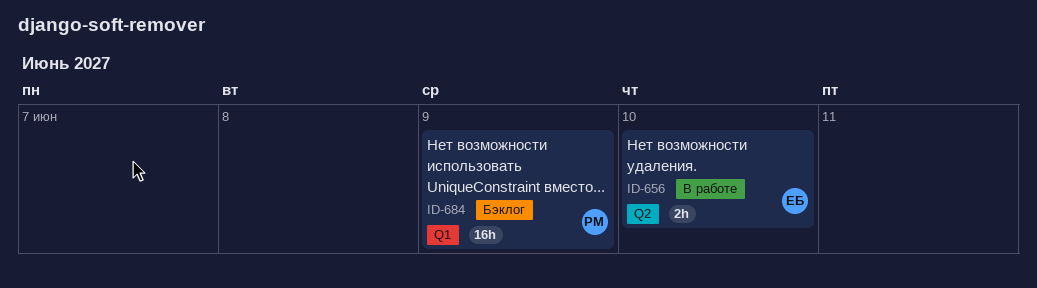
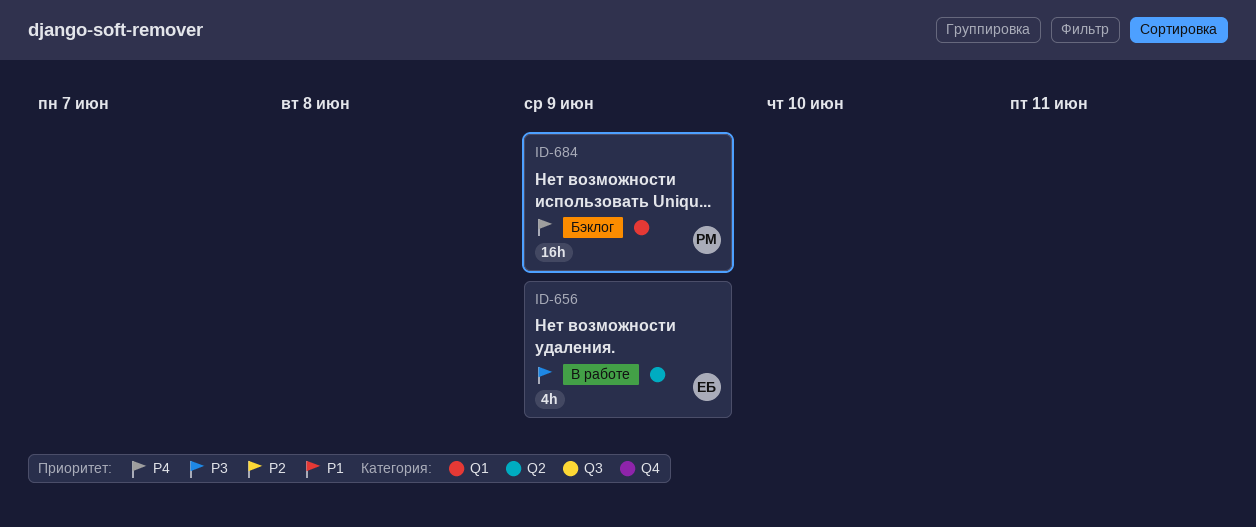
ID-656, estimate: 2h -> 4h
ID-656, due: Jun 10 -> Jun 9

